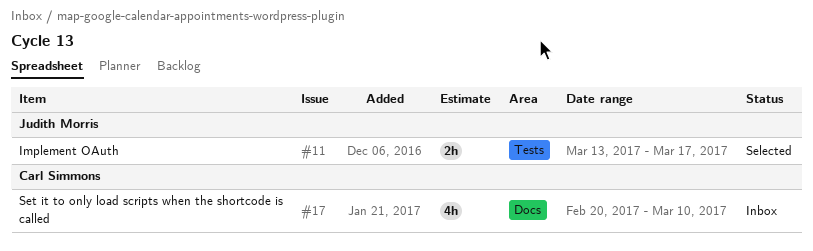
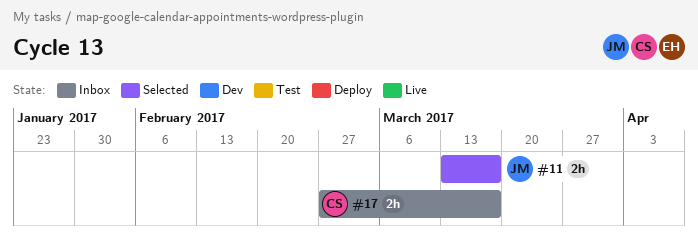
#17, estimate: 4h -> 2h
#17, start: Feb 20 -> Feb 27
#17, due: Mar 10 -> Mar 17

